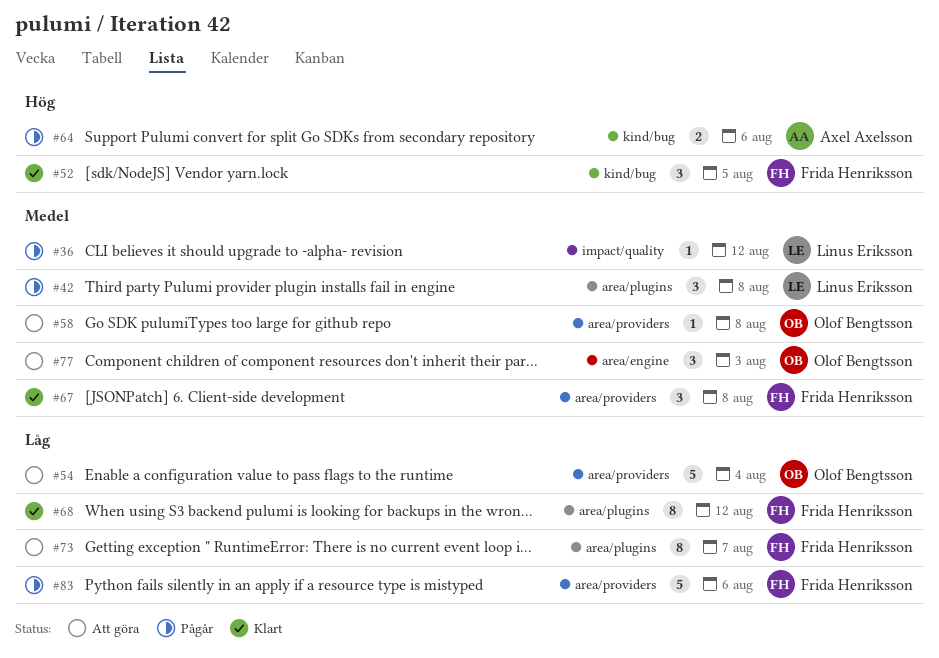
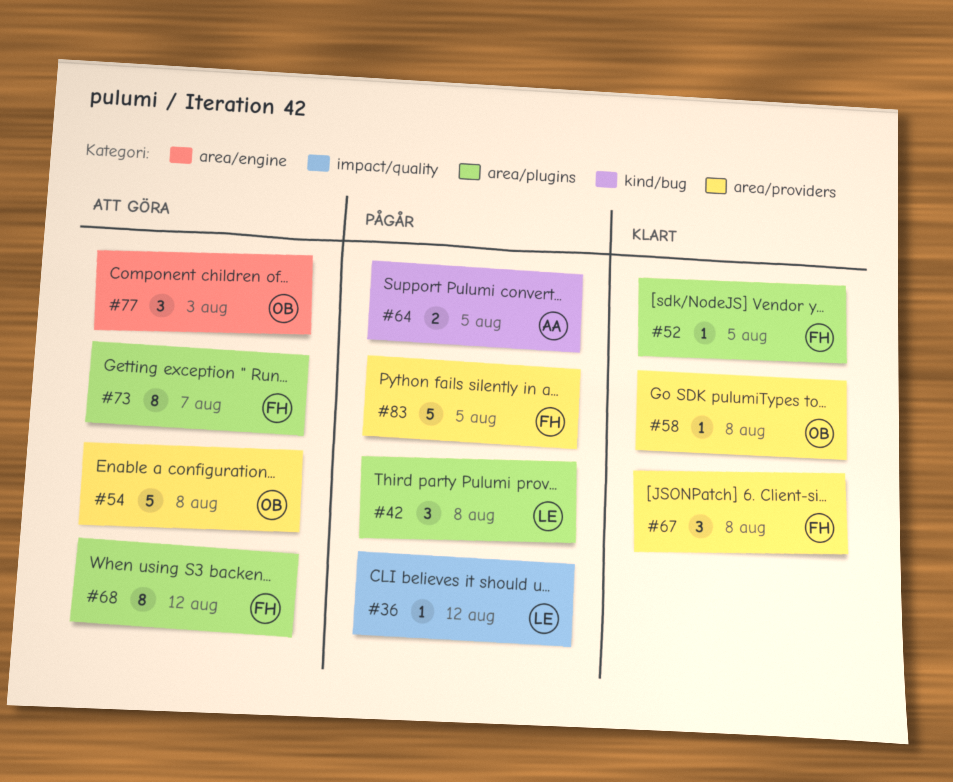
#52, label: kind/bug -> area/plugins
#52, estimate: 3 -> 1
#54, due: Aug 4 -> Aug 8
#58, status: Att göra -> Klart
#64, due: Aug 6 -> Aug 5
#68, status: Klart -> Att göra
#83, due: Aug 6 -> Aug 5

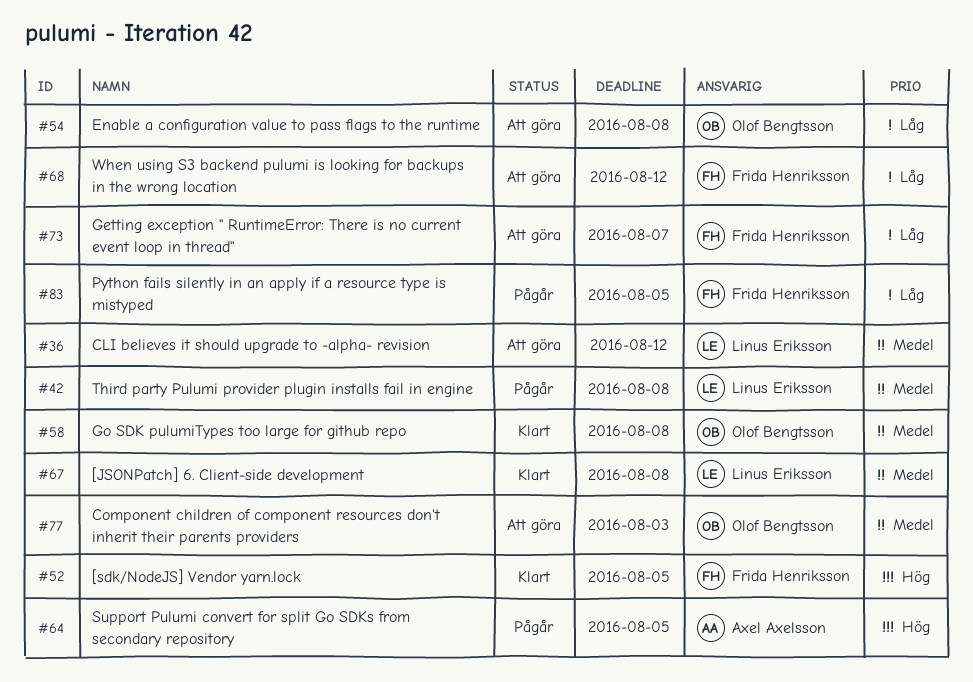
#36, status: Pågår -> Att göra
#67, owner: Frida Henriksson -> Linus Eriksson

